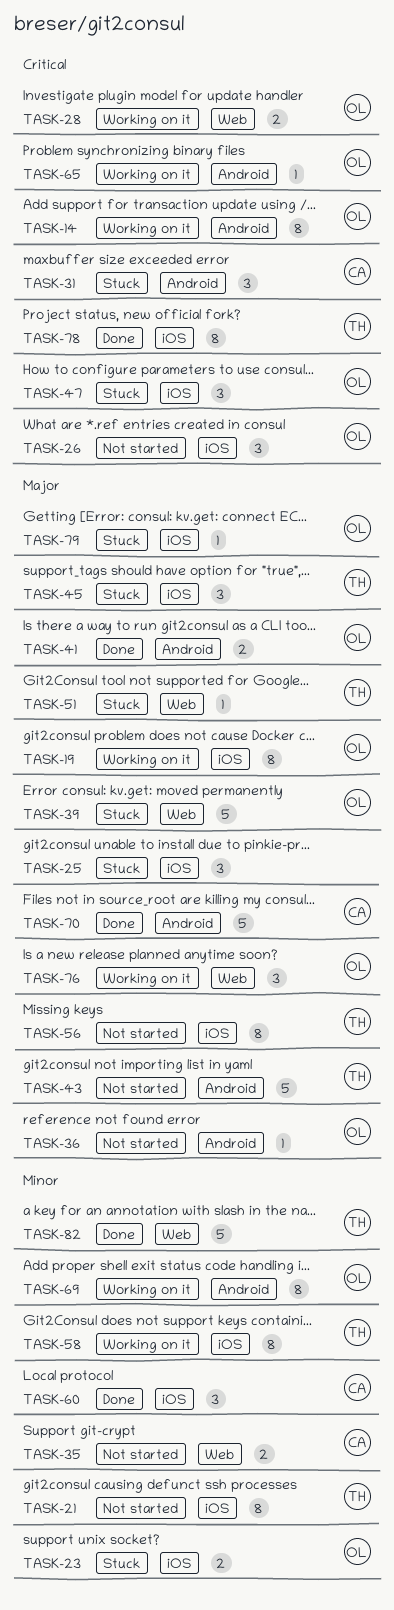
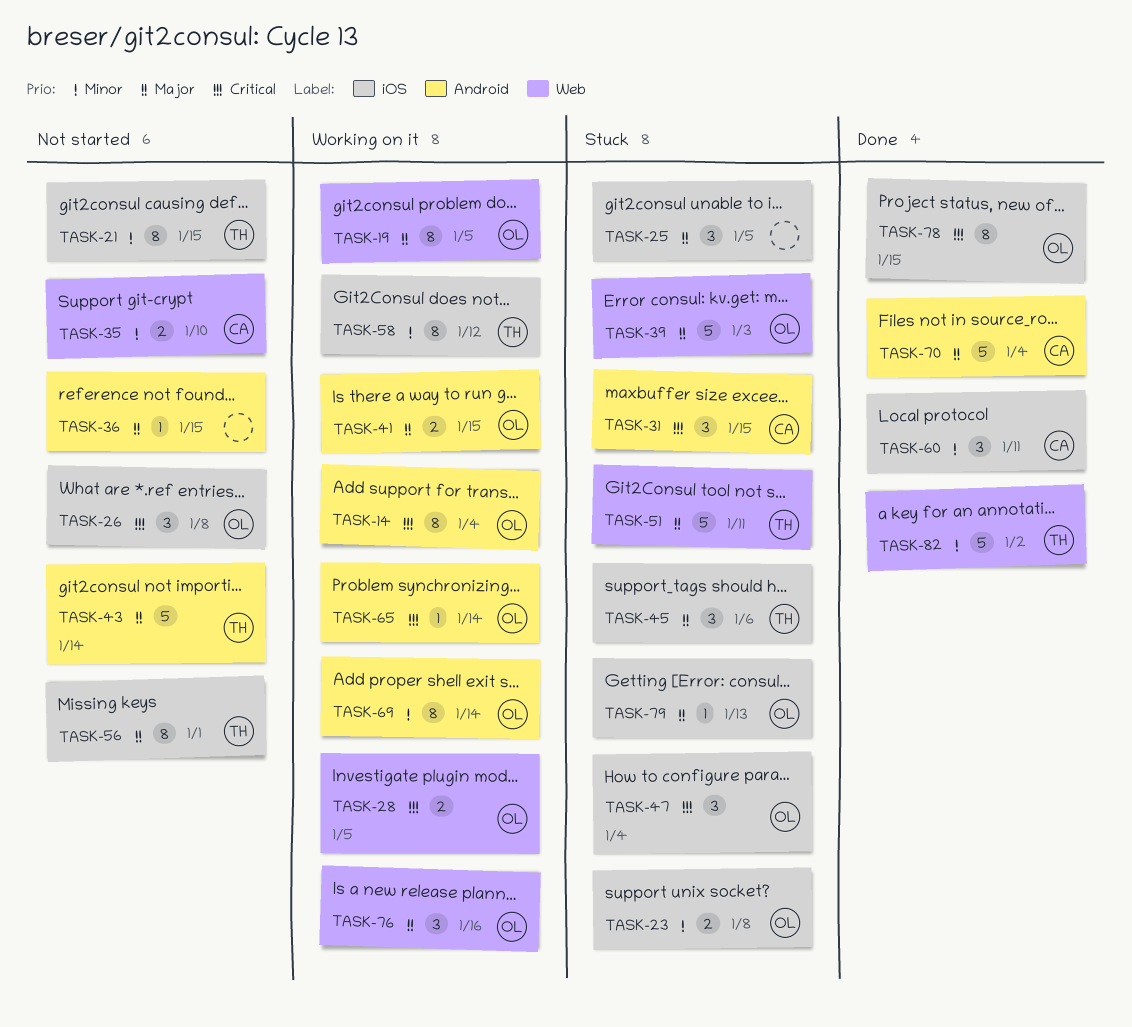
TASK-19, label: iOS -> Web
TASK-36, owner: OL -> none
TASK-41, status: Done -> Working on it
TASK-51, estimate: 1 -> 5
TASK-78, owner: TH -> OL

